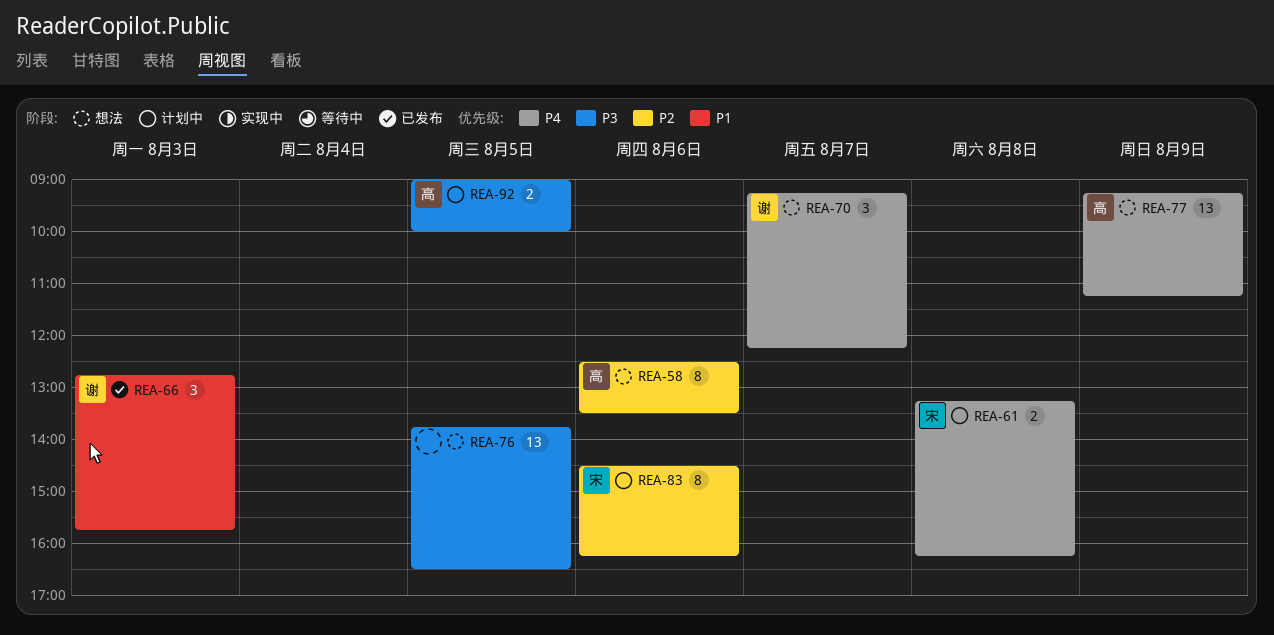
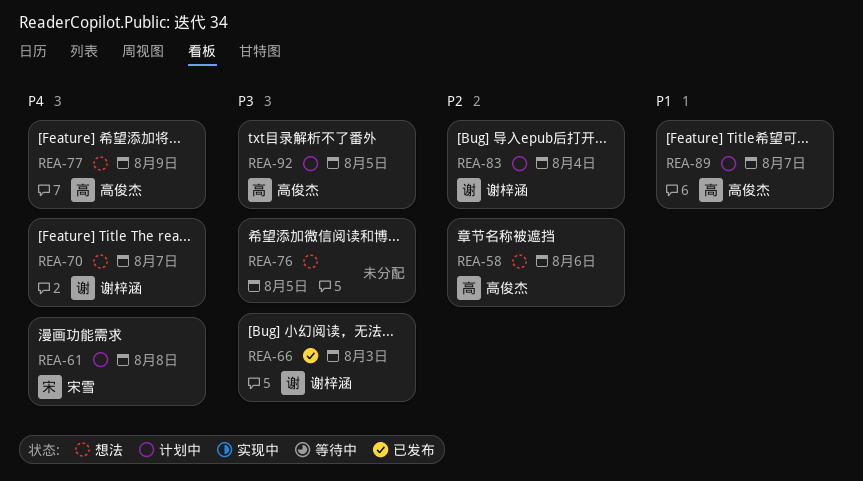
REA-66, priority: P1 -> P3
REA-83, owner: 宋雪 -> 谢梓涵
REA-83, day: Aug 6 -> Aug 4
REA-89: none -> present

